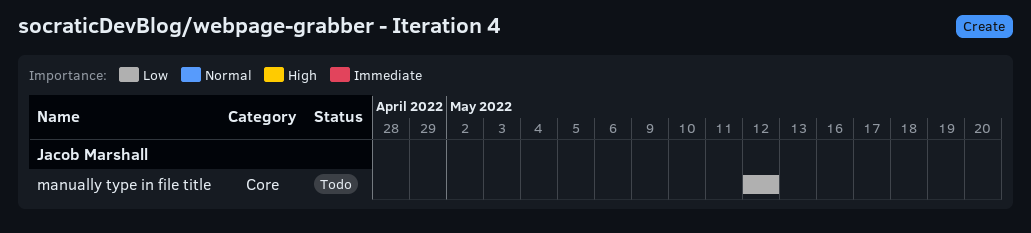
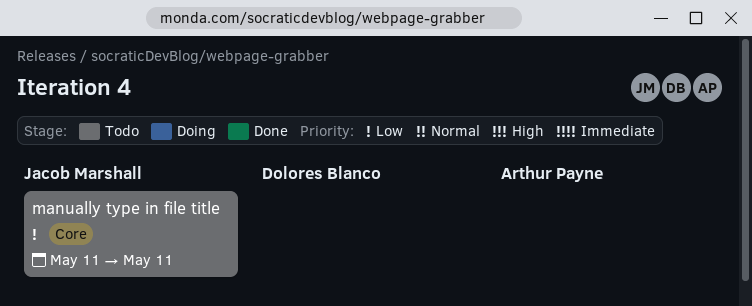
manually type in file title, start: May 12 -> May 11
manually type in file title, due: May 12 -> May 11

